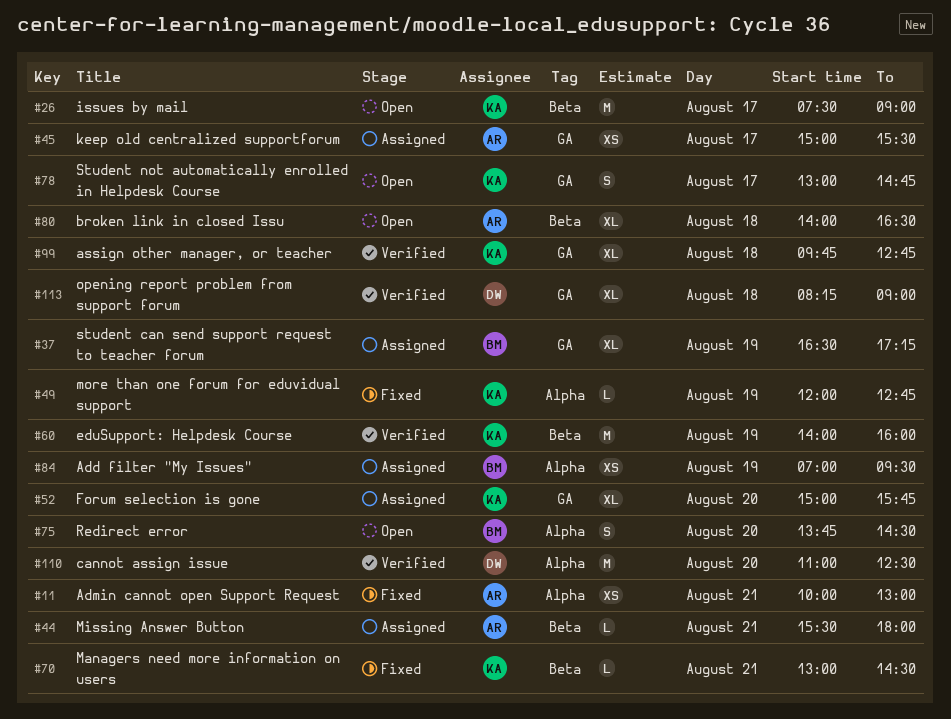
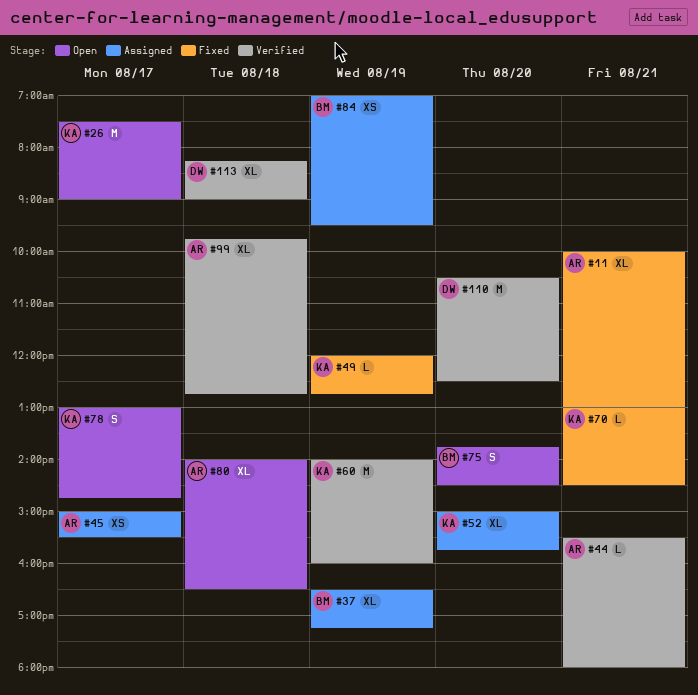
#11, estimate: XS -> XL
#44, status: Assigned -> Verified
#99, owner: KA -> AR
#110, begins: 11:00 -> 10:30

